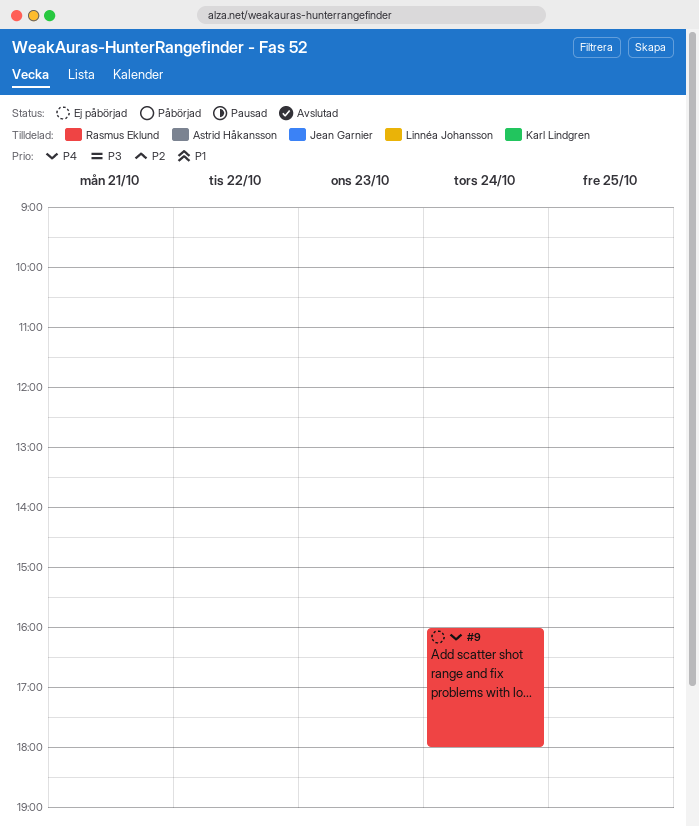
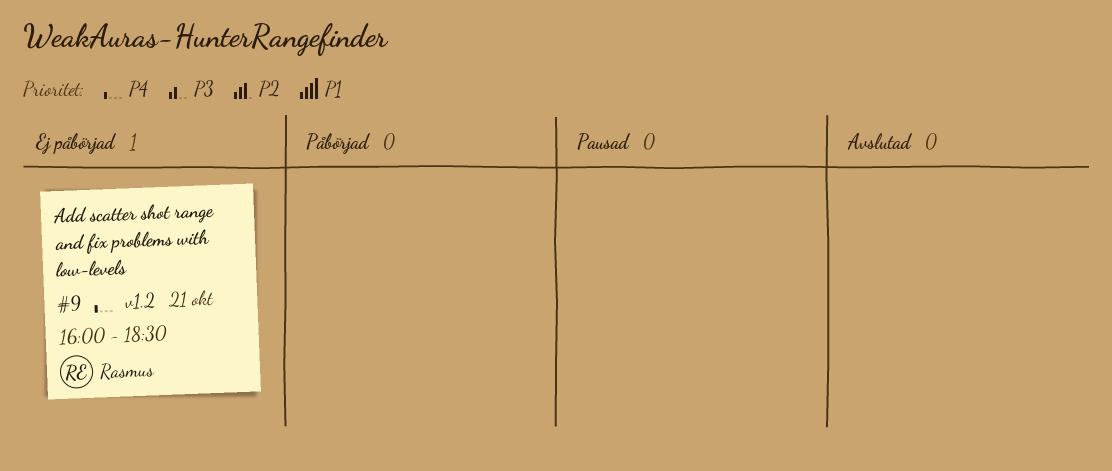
#9, day: Oct 24 -> Oct 21
#9, ends: 18:00 -> 18:30

